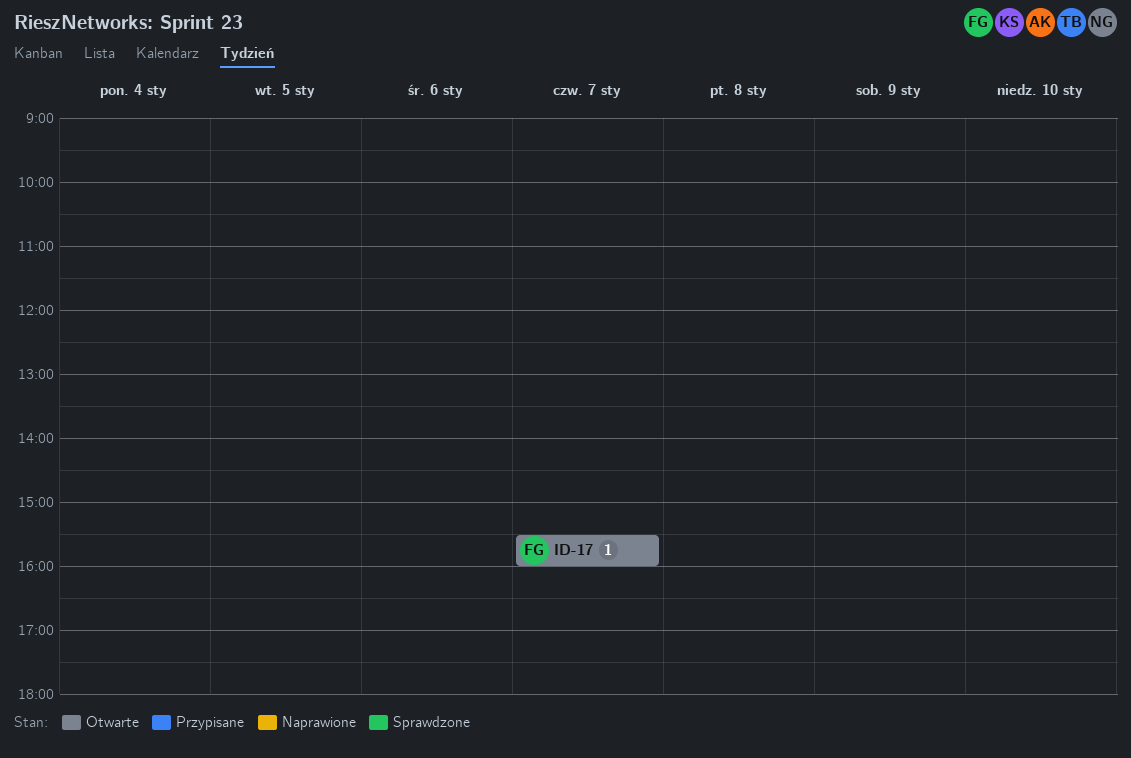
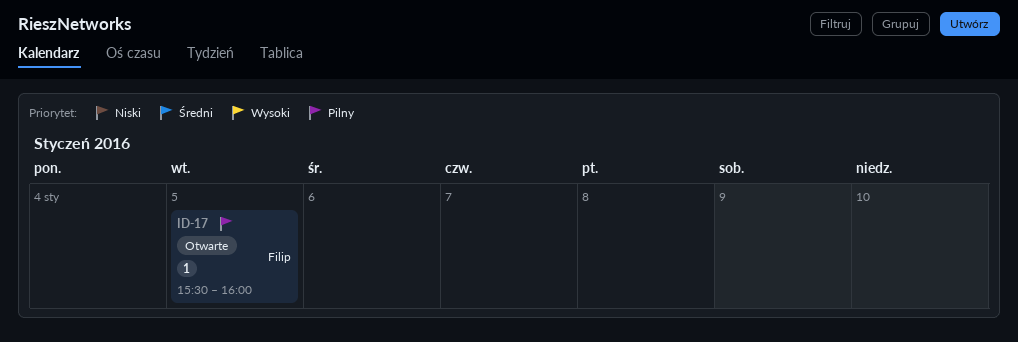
ID-17, day: Jan 7 -> Jan 5

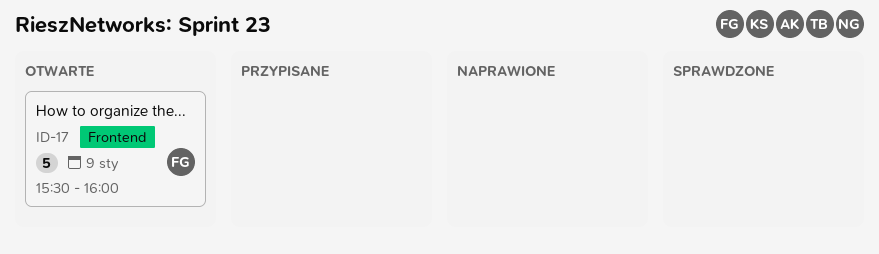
ID-17, estimate: 1 -> 5
ID-17, day: Jan 5 -> Jan 9

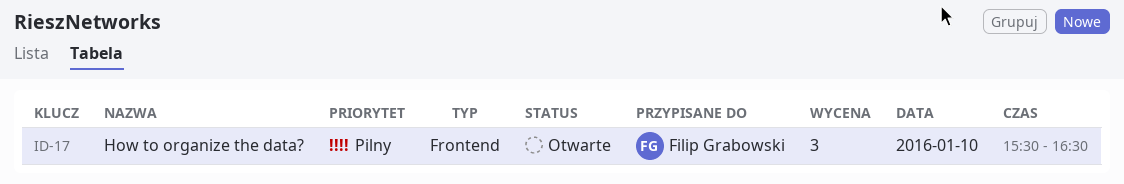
ID-17, estimate: 5 -> 3
ID-17, day: Jan 9 -> Jan 10
ID-17, ends: 16:00 -> 16:30

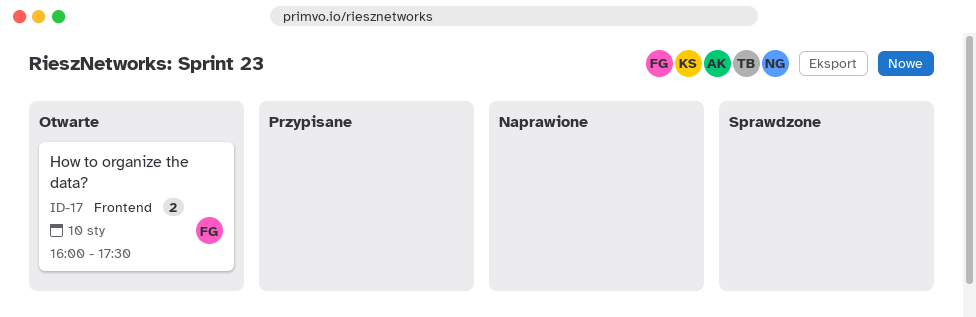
ID-17, estimate: 3 -> 2
ID-17, begins: 15:30 -> 16:00
ID-17, ends: 16:30 -> 17:30

